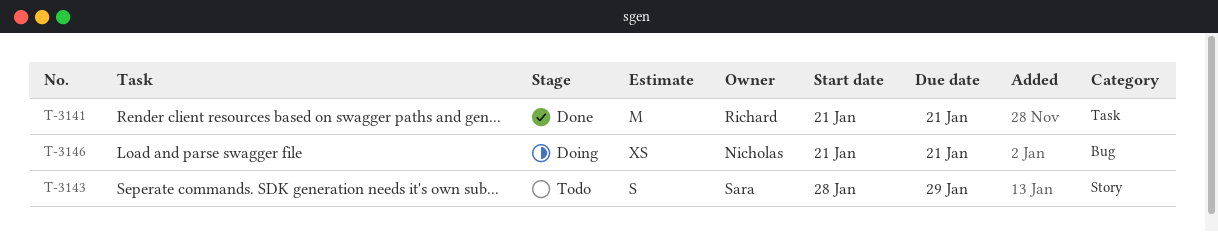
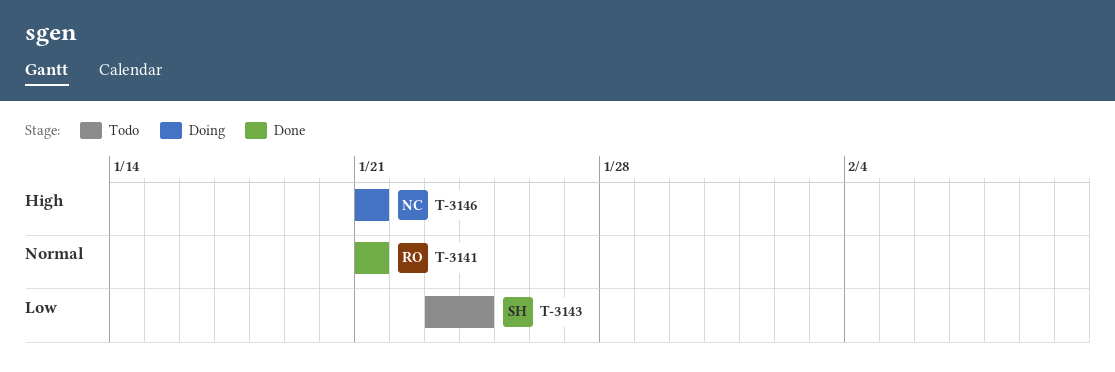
T-3143, start: Jan 28 -> Jan 23
T-3143, due: Jan 29 -> Jan 24

